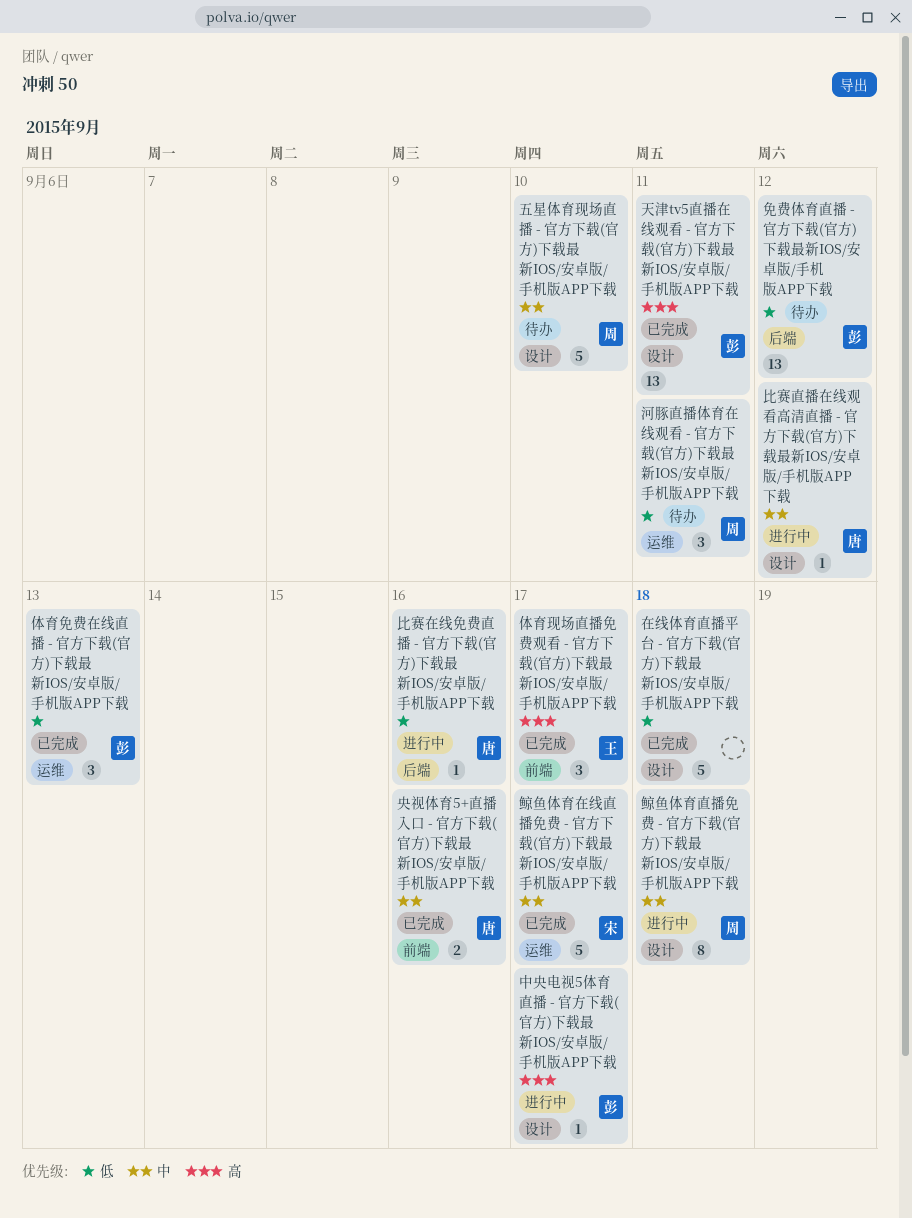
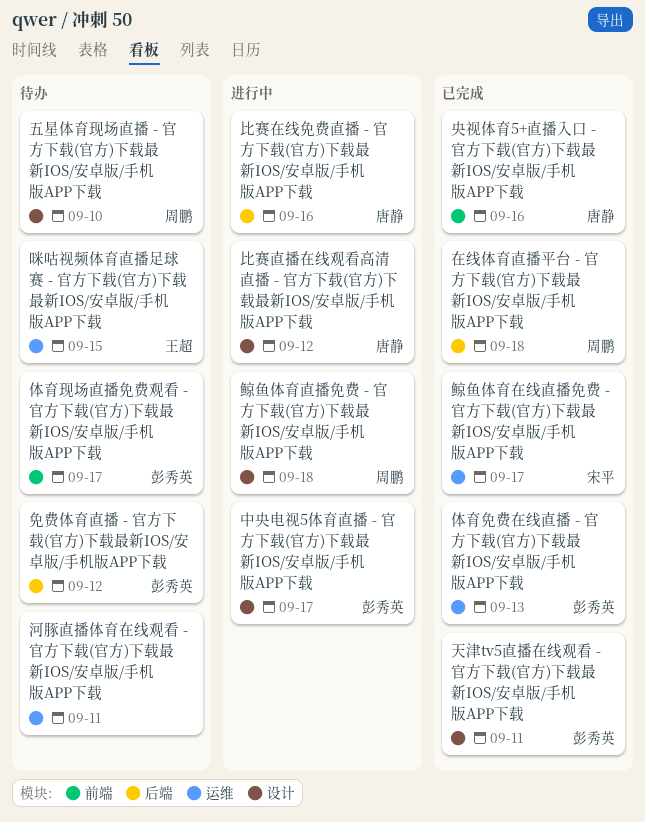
体育现场直播免费观看 - 官方下载(官方)下载最新IOS/安卓版/手机版APP下载, status: 已完成 -> 待办
体育现场直播免费观看 - 官方下载(官方)下载最新IOS/安卓版/手机版APP下载, owner: 王超 -> 彭秀英
咪咕视频体育直播足球赛 - 官方下载(官方)下载最新IOS/安卓版/手机版APP下载: none -> present
在线体育直播平台 - 官方下载(官方)下载最新IOS/安卓版/手机版APP下载, owner: none -> 周鹏
在线体育直播平台 - 官方下载(官方)下载最新IOS/安卓版/手机版APP下载, label: 设计 -> 后端
河豚直播体育在线观看 - 官方下载(官方)下载最新IOS/安卓版/手机版APP下载, owner: 周鹏 -> none

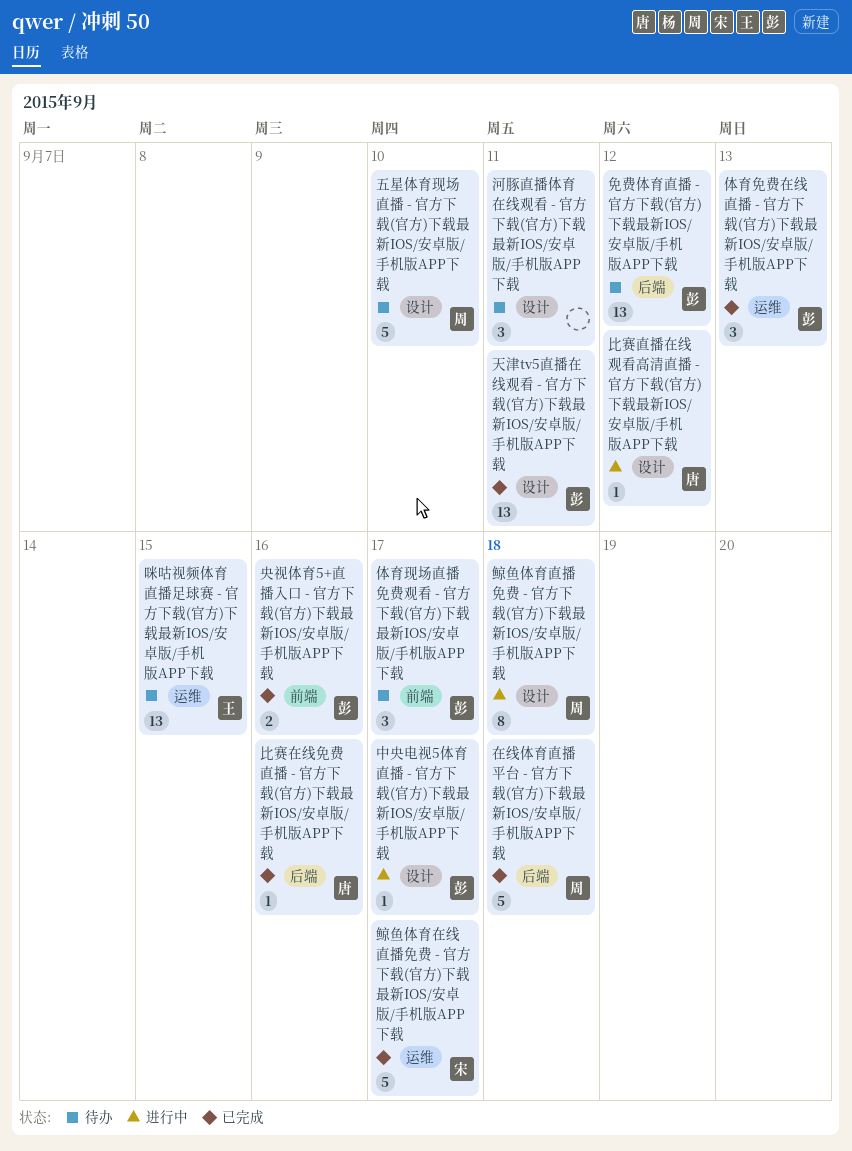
央视体育5+直播入口 - 官方下载(官方)下载最新IOS/安卓版/手机版APP下载, owner: 唐静 -> 彭秀英
比赛在线免费直播 - 官方下载(官方)下载最新IOS/安卓版/手机版APP下载, status: 进行中 -> 已完成
河豚直播体育在线观看 - 官方下载(官方)下载最新IOS/安卓版/手机版APP下载, label: 运维 -> 设计

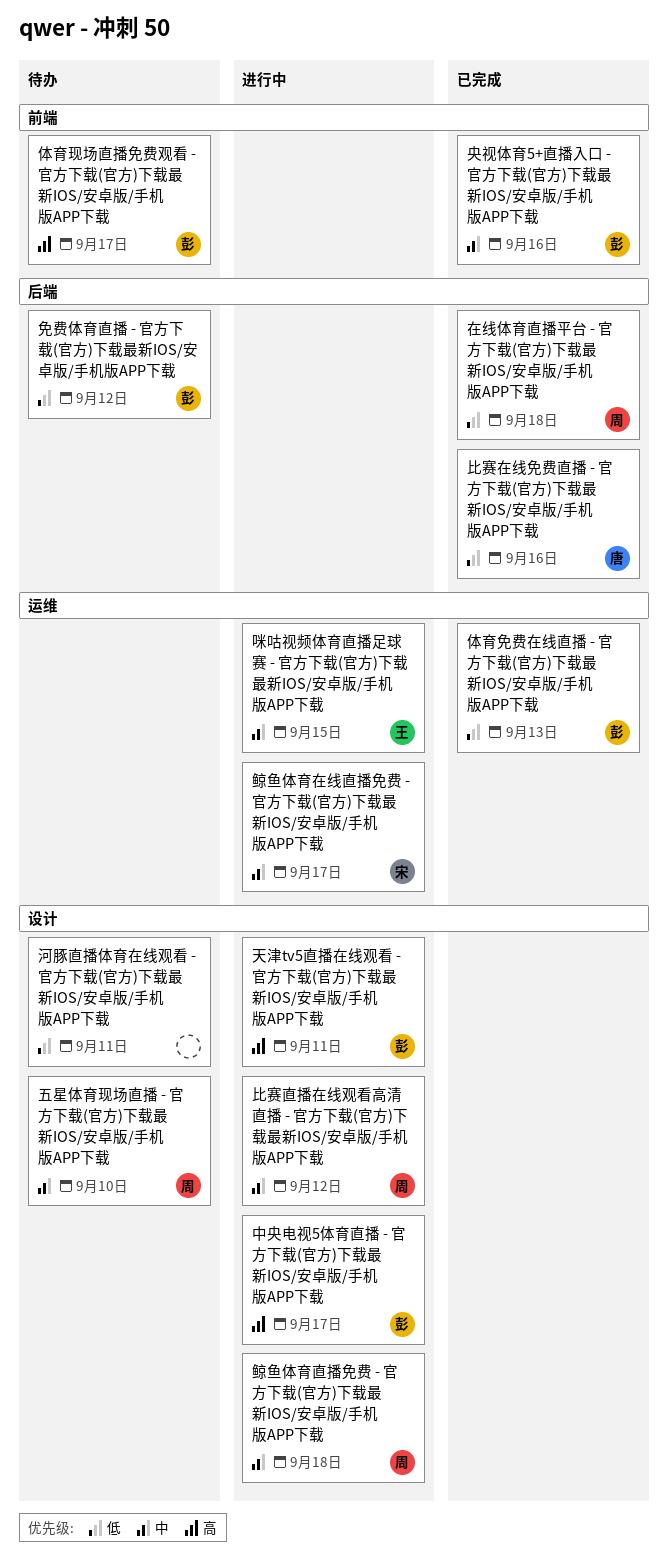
咪咕视频体育直播足球赛 - 官方下载(官方)下载最新IOS/安卓版/手机版APP下载, status: 待办 -> 进行中
天津tv5直播在线观看 - 官方下载(官方)下载最新IOS/安卓版/手机版APP下载, status: 已完成 -> 进行中
比赛直播在线观看高清直播 - 官方下载(官方)下载最新IOS/安卓版/手机版APP下载, owner: 唐 -> 周
鲸鱼体育在线直播免费 - 官方下载(官方)下载最新IOS/安卓版/手机版APP下载, status: 已完成 -> 进行中

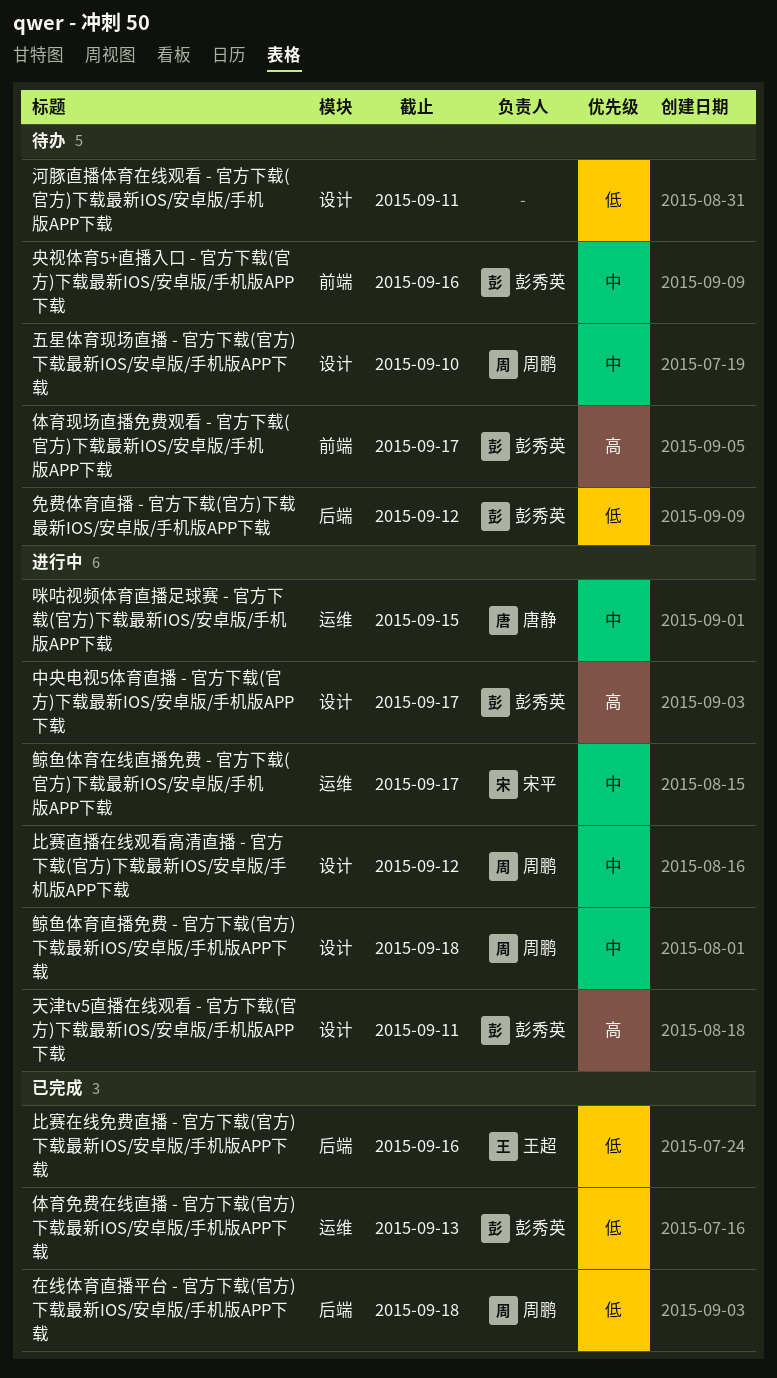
咪咕视频体育直播足球赛 - 官方下载(官方)下载最新IOS/安卓版/手机版APP下载, owner: 王超 -> 唐静
央视体育5+直播入口 - 官方下载(官方)下载最新IOS/安卓版/手机版APP下载, status: 已完成 -> 待办
比赛在线免费直播 - 官方下载(官方)下载最新IOS/安卓版/手机版APP下载, owner: 唐静 -> 王超

